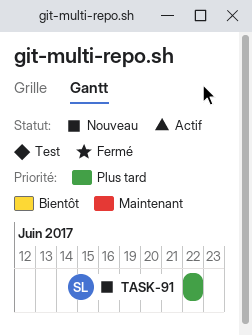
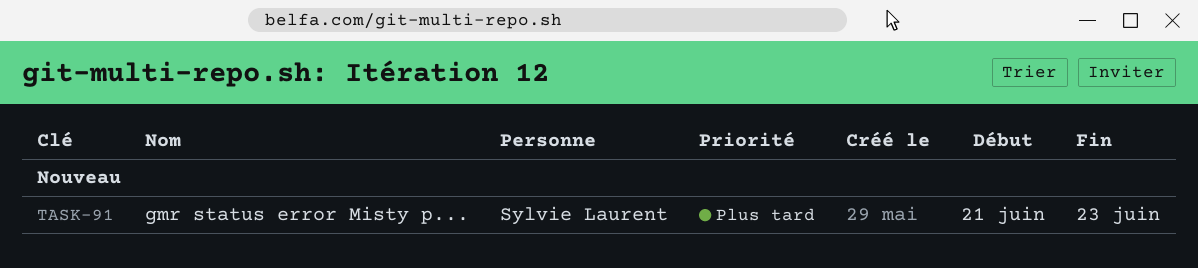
TASK-91, start: Jun 22 -> Jun 21
TASK-91, due: Jun 22 -> Jun 23

